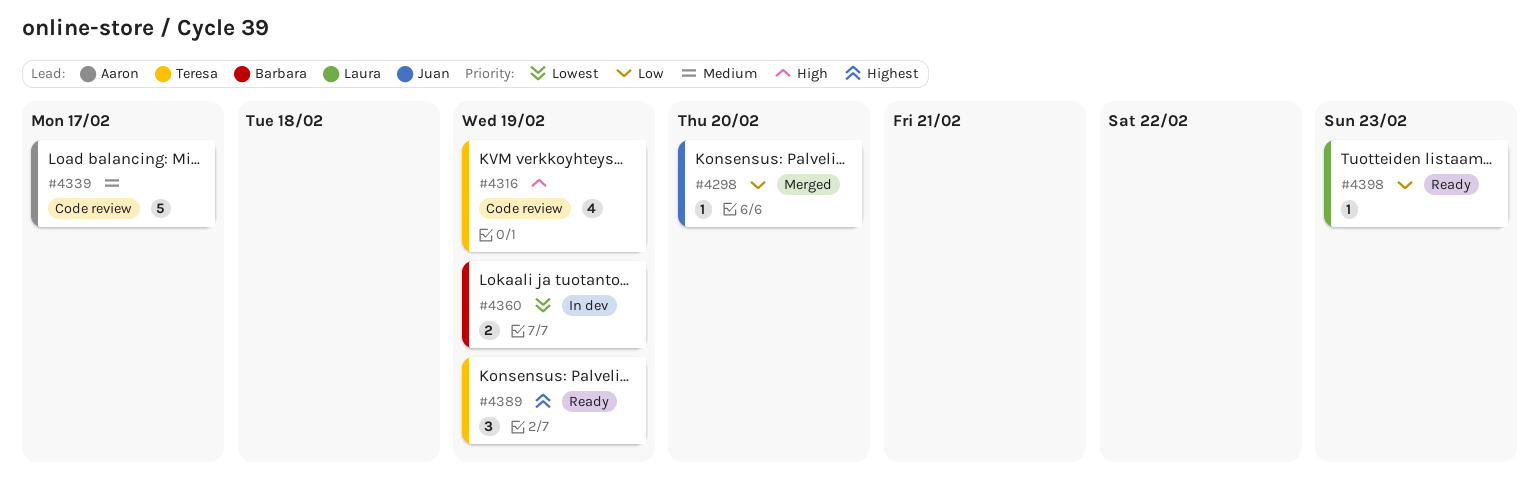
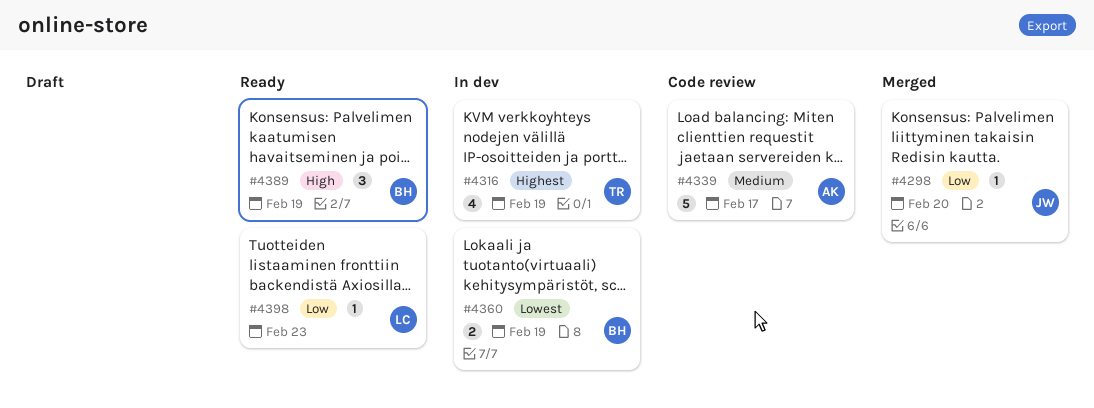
#4316, status: Code review -> In dev
#4316, priority: High -> Highest
#4389, owner: Teresa -> Barbara
#4389, priority: Highest -> High

